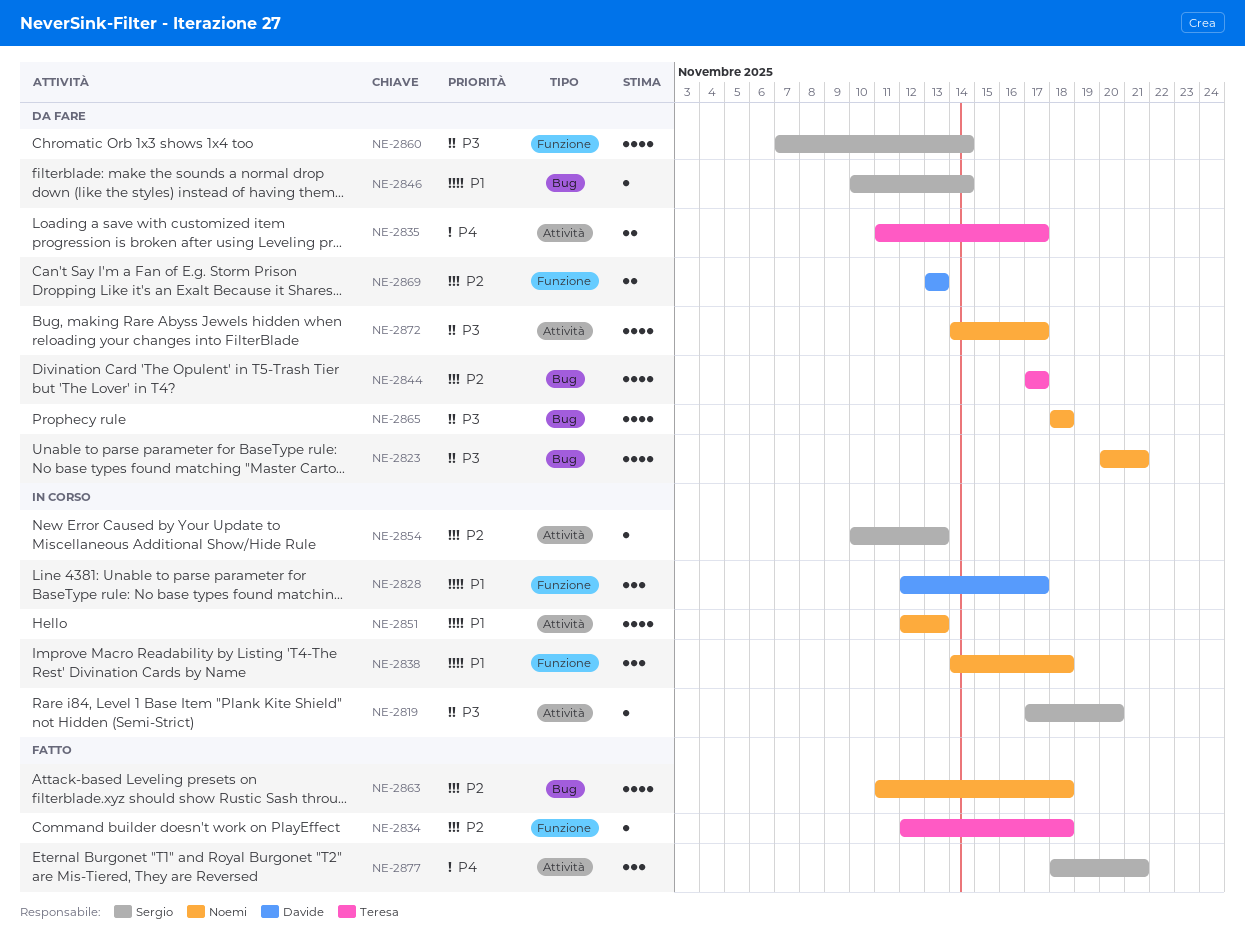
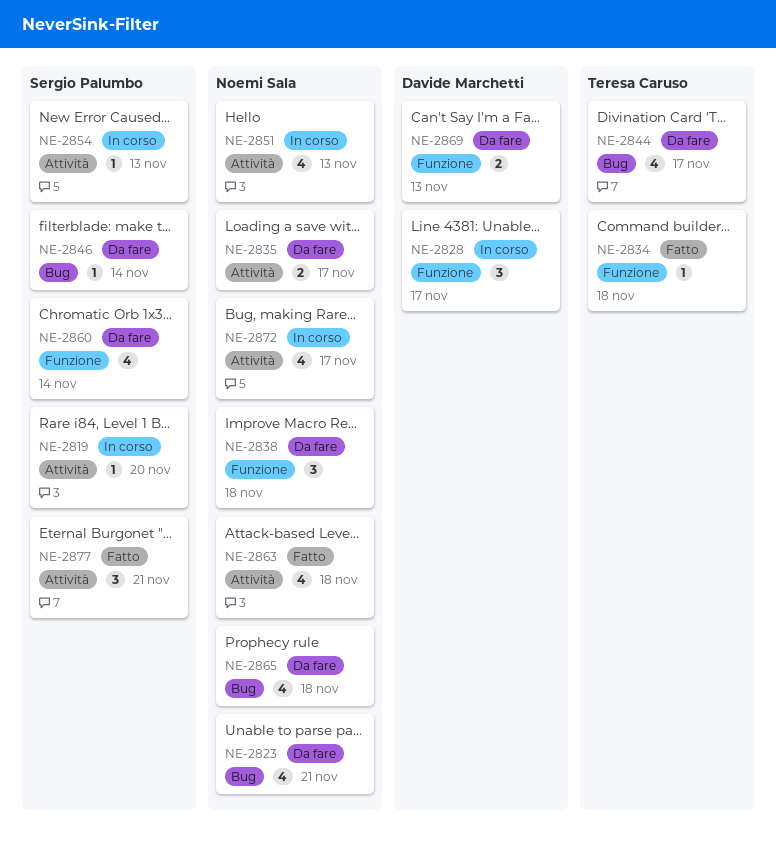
NE-2835, owner: Teresa Caruso -> Noemi Sala
NE-2838, status: In corso -> Da fare
NE-2863, label: Bug -> Attività
NE-2872, status: Da fare -> In corso

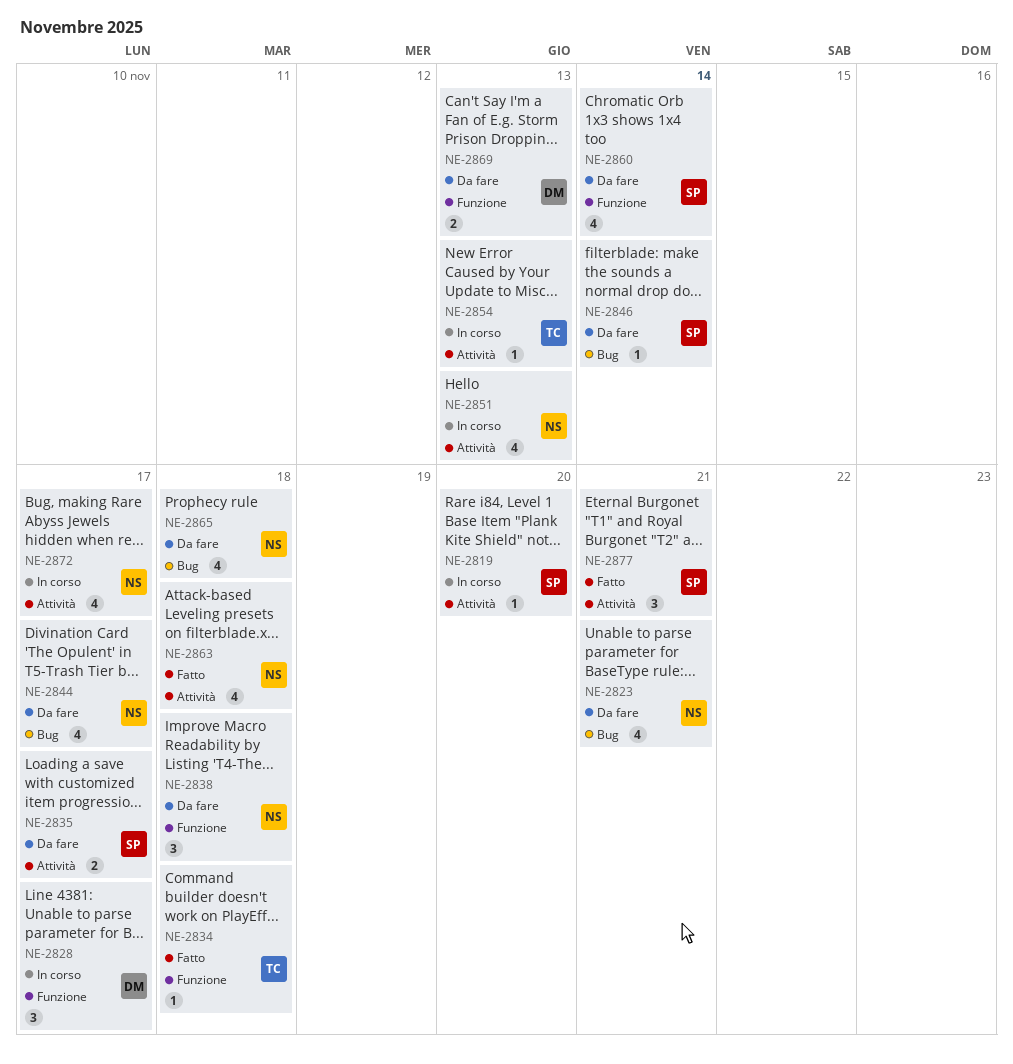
NE-2835, owner: Noemi Sala -> Sergio Palumbo
NE-2844, owner: Teresa Caruso -> Noemi Sala
NE-2854, owner: Sergio Palumbo -> Teresa Caruso

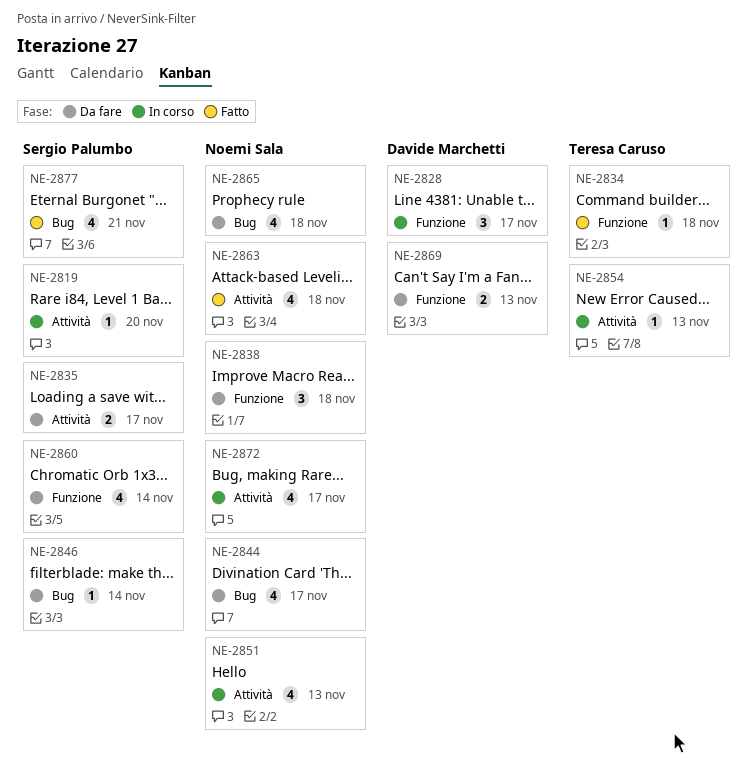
NE-2823: present -> none
NE-2877, label: Attività -> Bug
NE-2877, estimate: 3 -> 4

